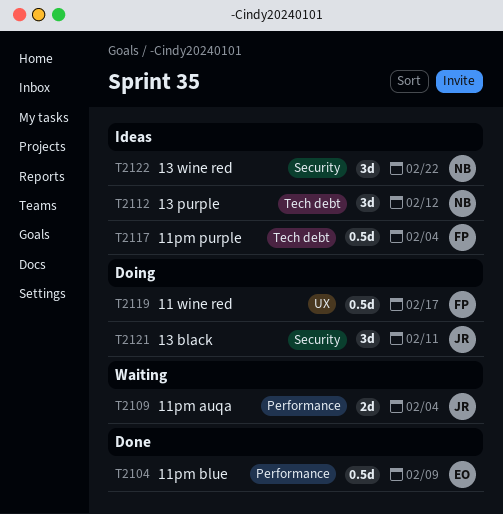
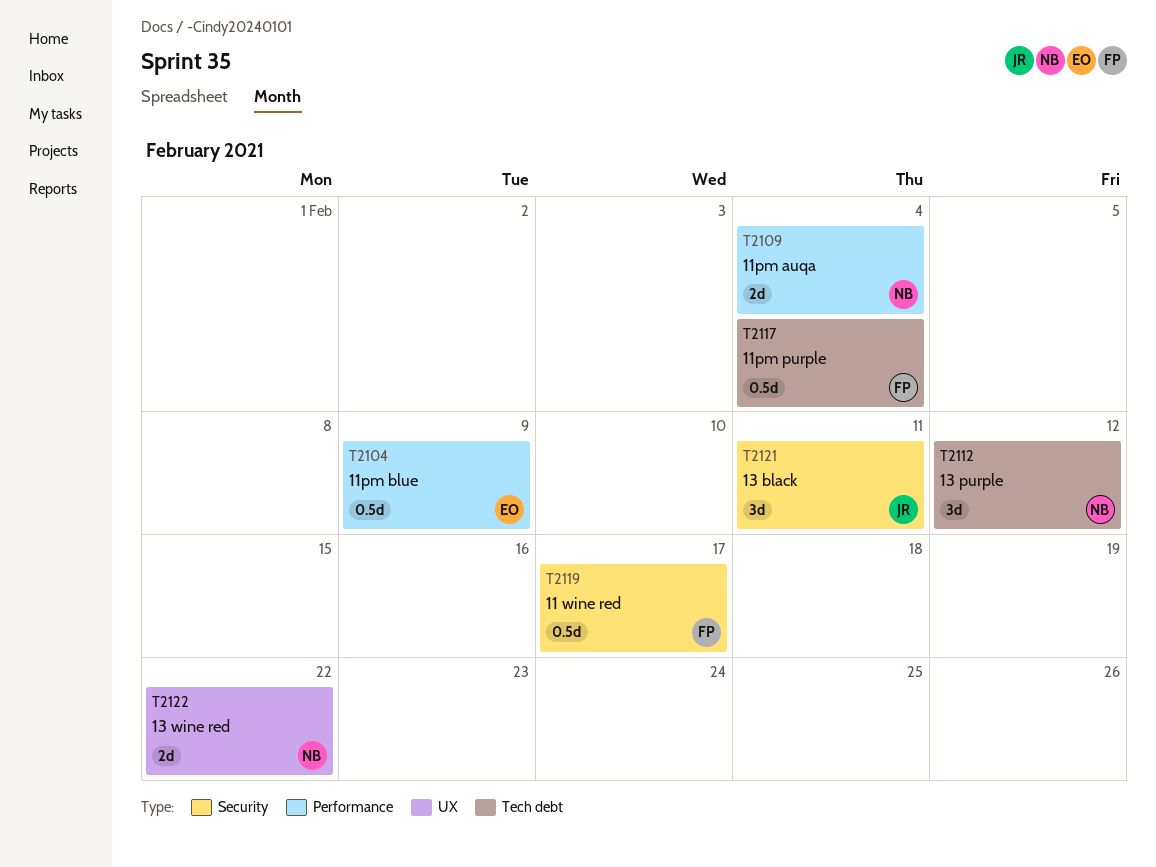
T2109, owner: JR -> NB
T2119, label: UX -> Security
T2122, label: Security -> UX
T2122, estimate: 3d -> 2d

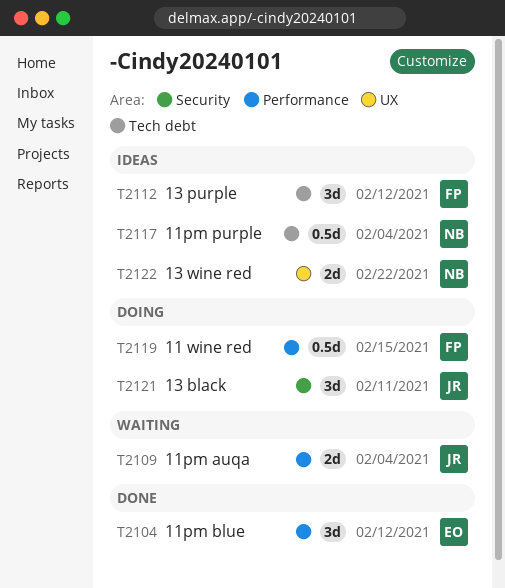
T2104, estimate: 0.5d -> 3d
T2104, due: Feb 9 -> Feb 12
T2109, owner: NB -> JR
T2112, owner: NB -> FP
T2117, owner: FP -> NB
T2119, label: Security -> Performance
T2119, due: Feb 17 -> Feb 15

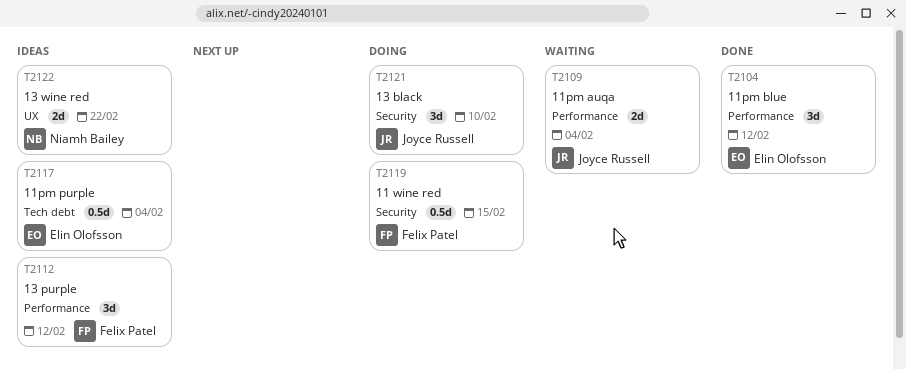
T2112, label: Tech debt -> Performance
T2117, owner: Niamh Bailey -> Elin Olofsson
T2119, label: Performance -> Security
T2121, due: Feb 11 -> Feb 10

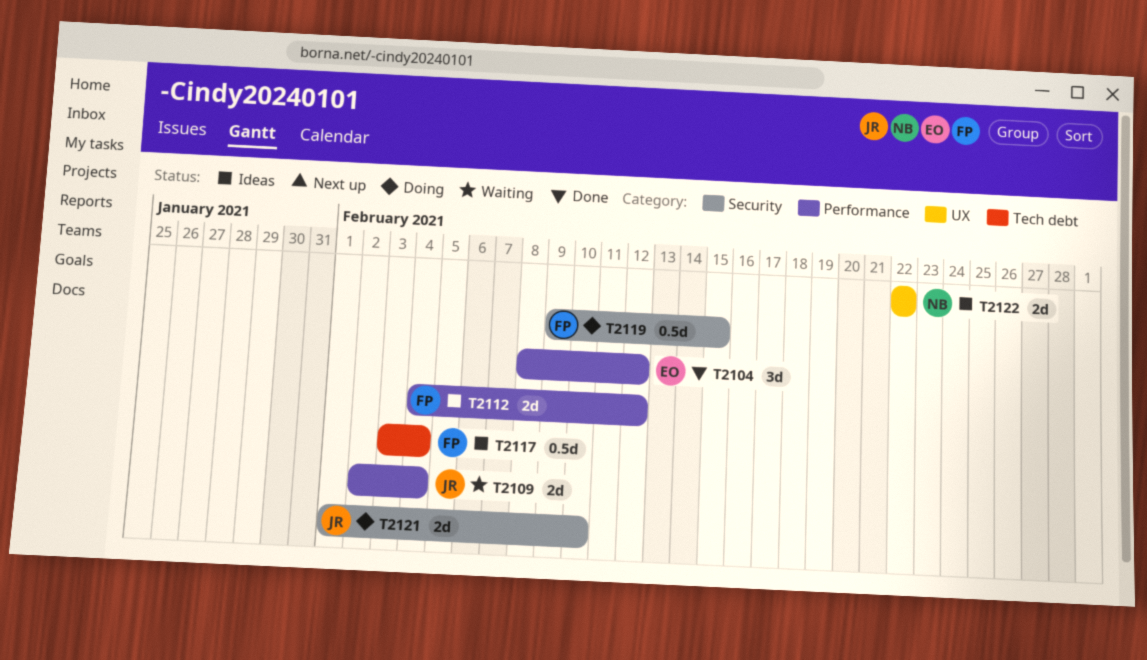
T2112, estimate: 3d -> 2d
T2117, owner: Elin Olofsson -> Felix Patel
T2121, estimate: 3d -> 2d

